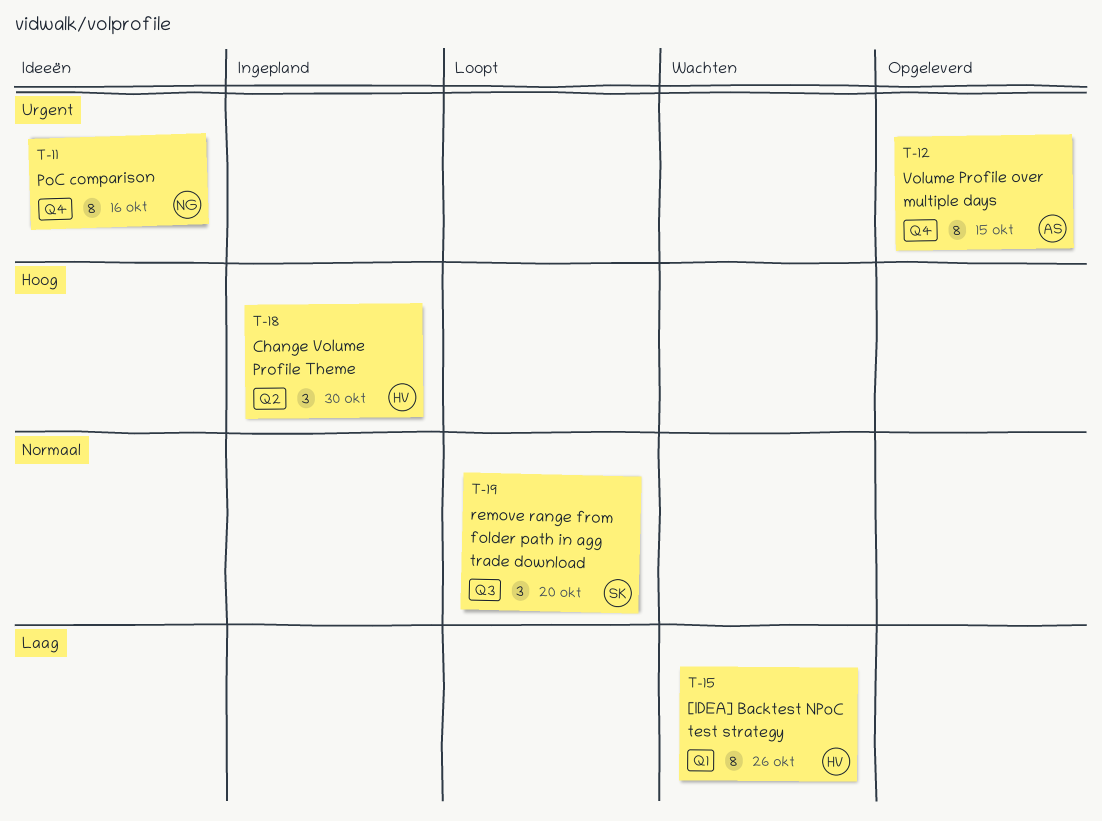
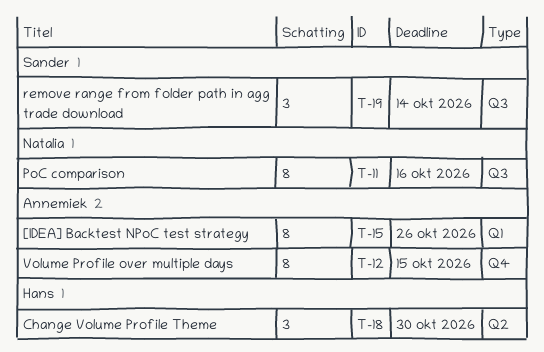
T-11, label: Q4 -> Q3
T-15, owner: Hans -> Annemiek
T-19, due: Oct 20 -> Oct 14

